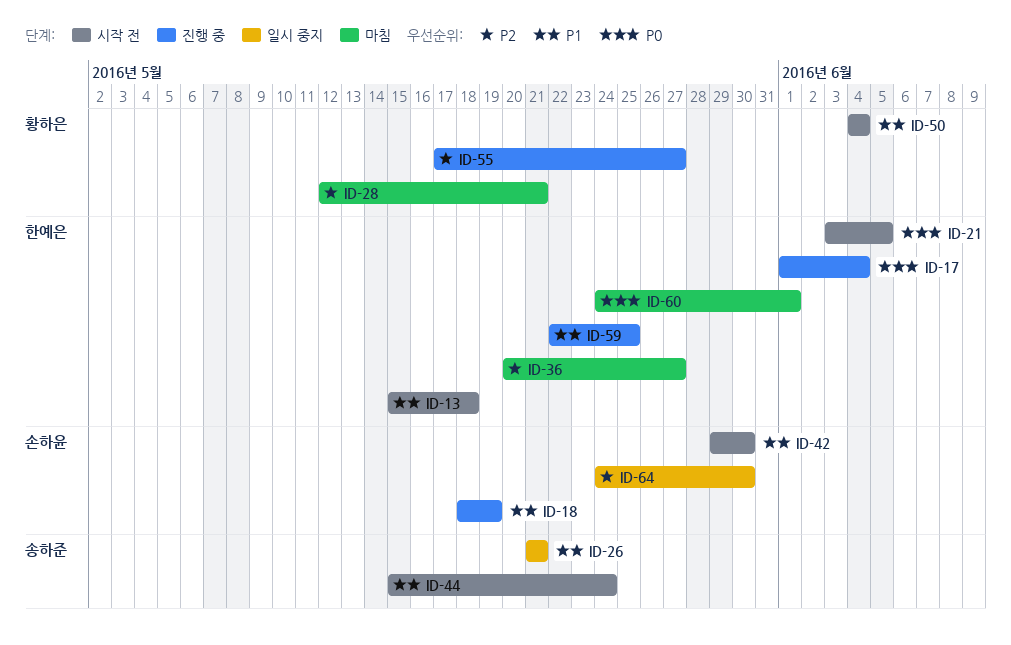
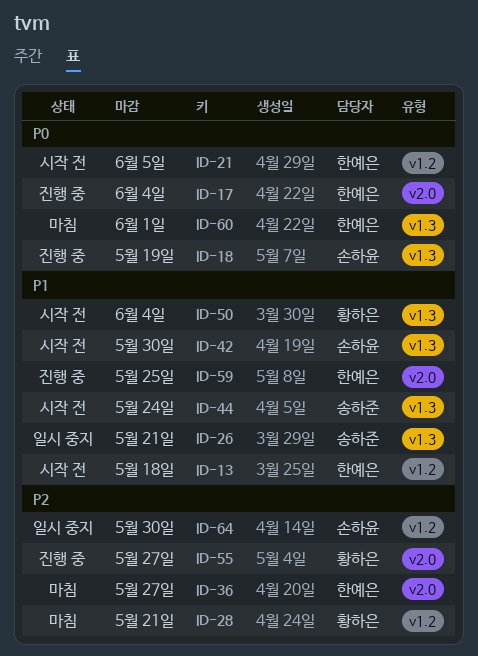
ID-18, priority: P1 -> P0

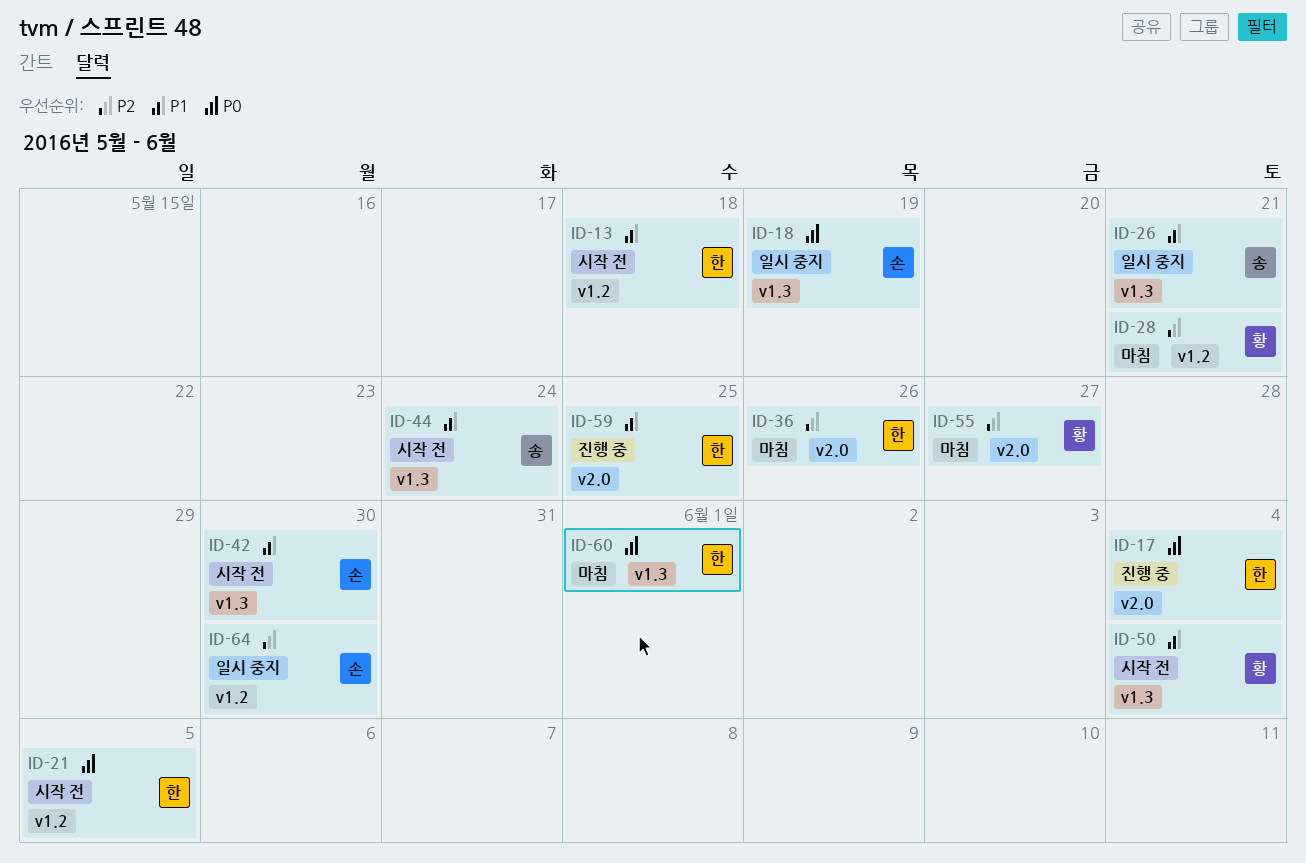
ID-18, status: 진행 중 -> 일시 중지
ID-36, due: May 27 -> May 26
ID-55, status: 진행 중 -> 마침

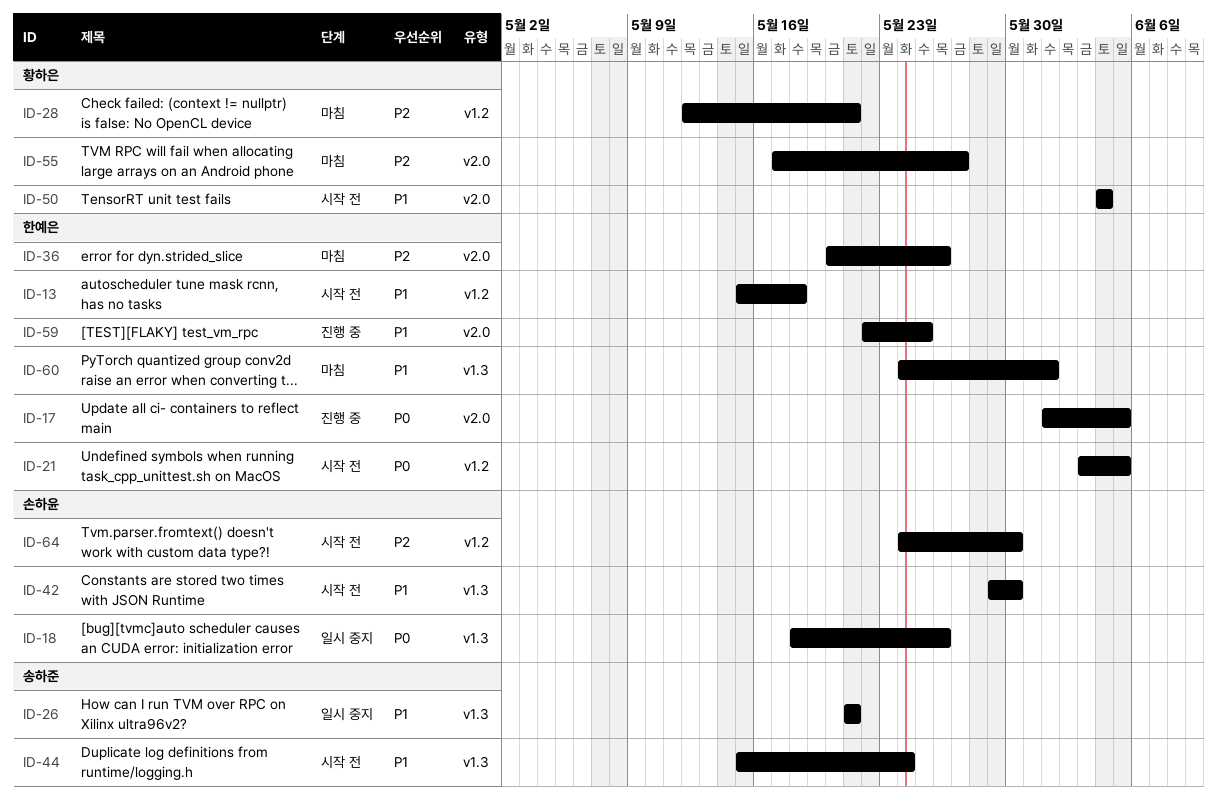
ID-17, due: Jun 4 -> Jun 5
ID-18, due: May 19 -> May 26
ID-50, label: v1.3 -> v2.0
ID-60, priority: P0 -> P1
ID-64, status: 일시 중지 -> 시작 전

